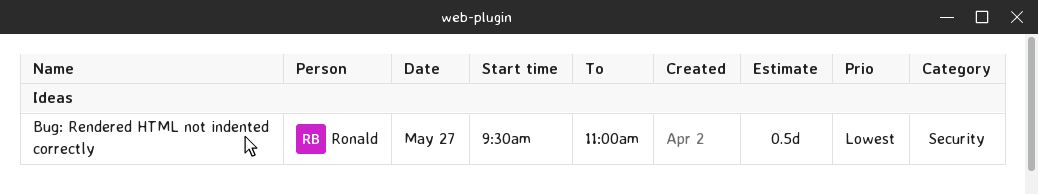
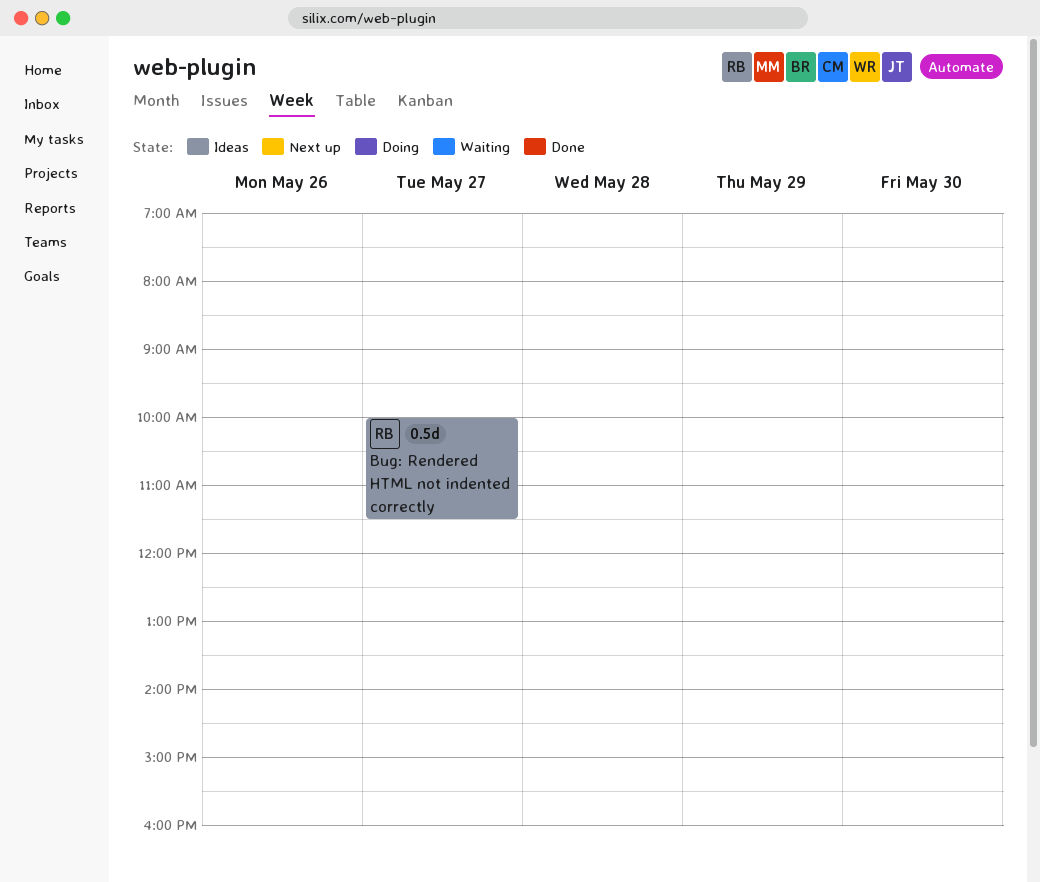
Bug: Rendered HTML not indented correctly, begins: 09:30 -> 10:00
Bug: Rendered HTML not indented correctly, ends: 11:00 -> 11:30

